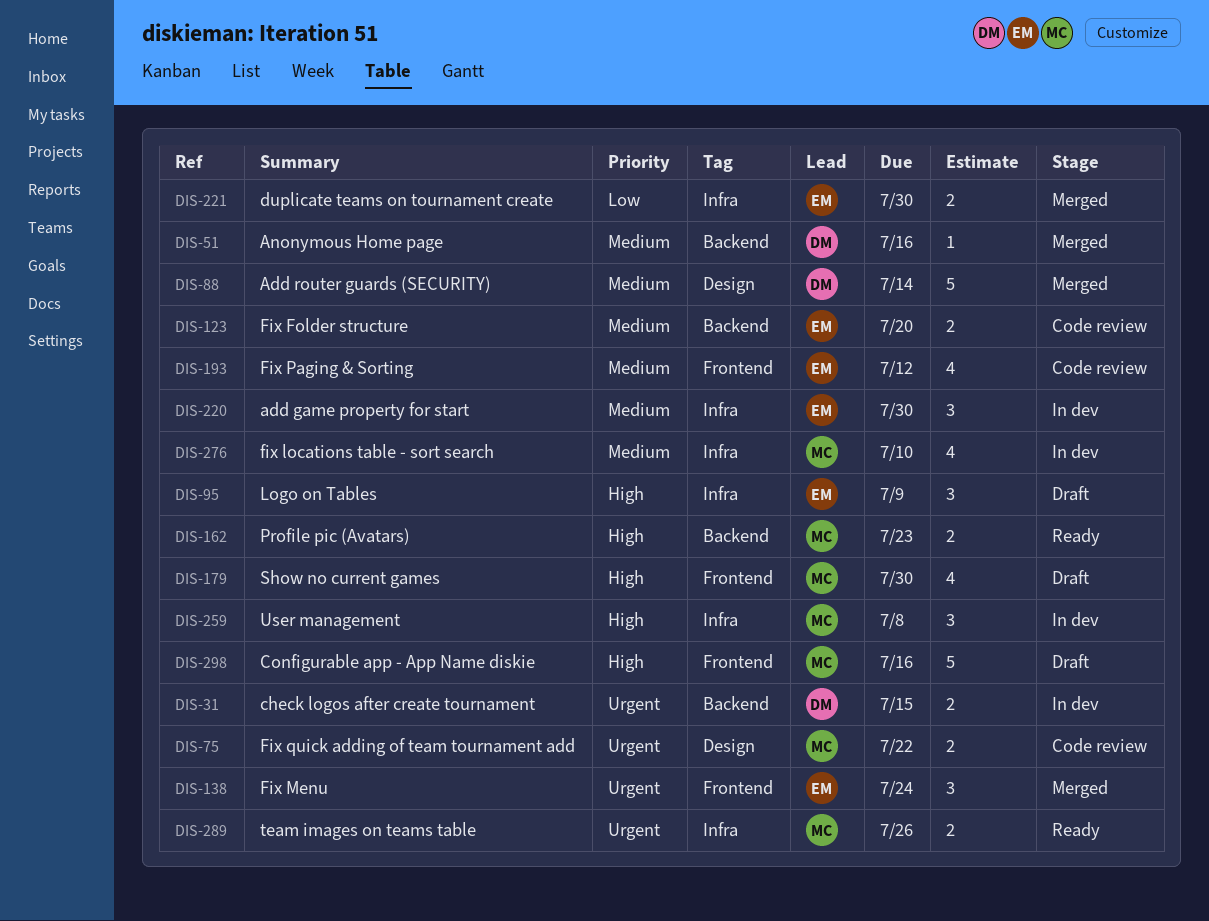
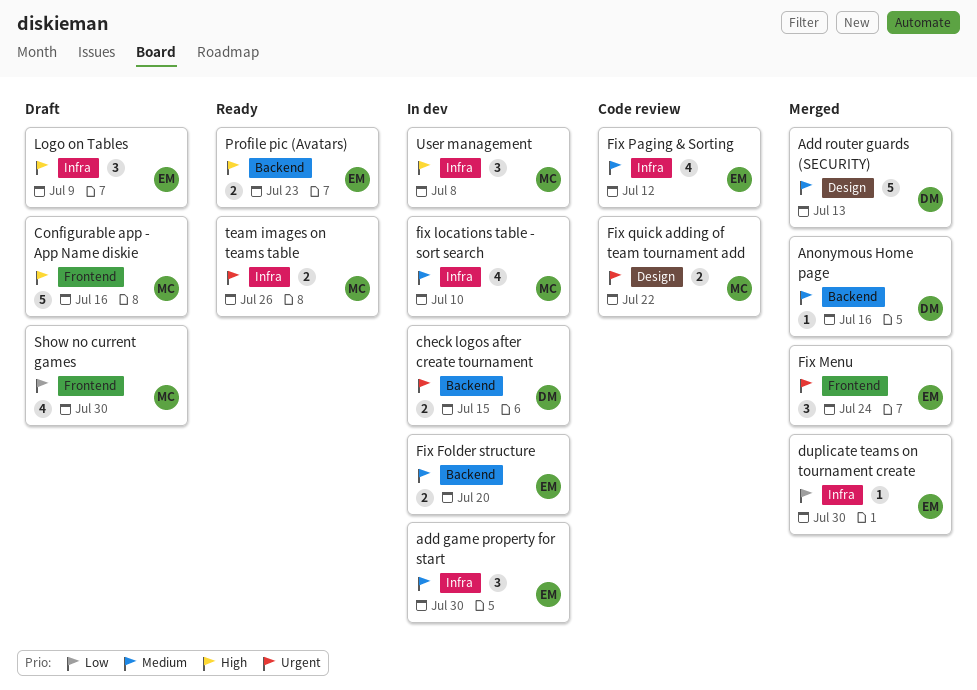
Add router guards (SECURITY), due: Jul 14 -> Jul 13
duplicate teams on tournament create, estimate: 2 -> 1
Fix Folder structure, status: Code review -> In dev
Fix Paging & Sorting, label: Frontend -> Infra
Profile pic (Avatars), owner: MC -> EM
Show no current games, priority: High -> Low

